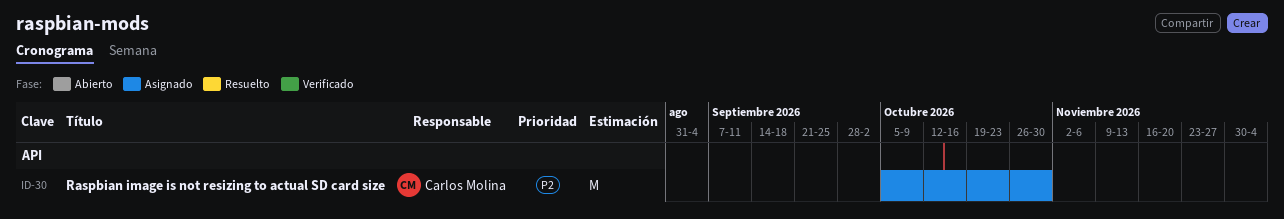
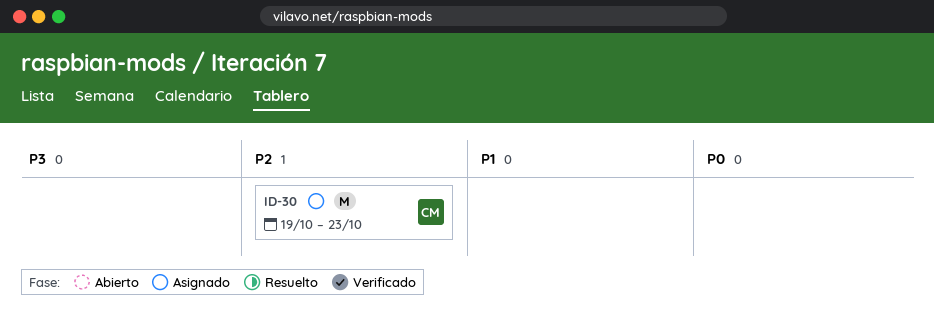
ID-30, start: Oct 5 -> Oct 19
ID-30, due: Oct 30 -> Oct 23

